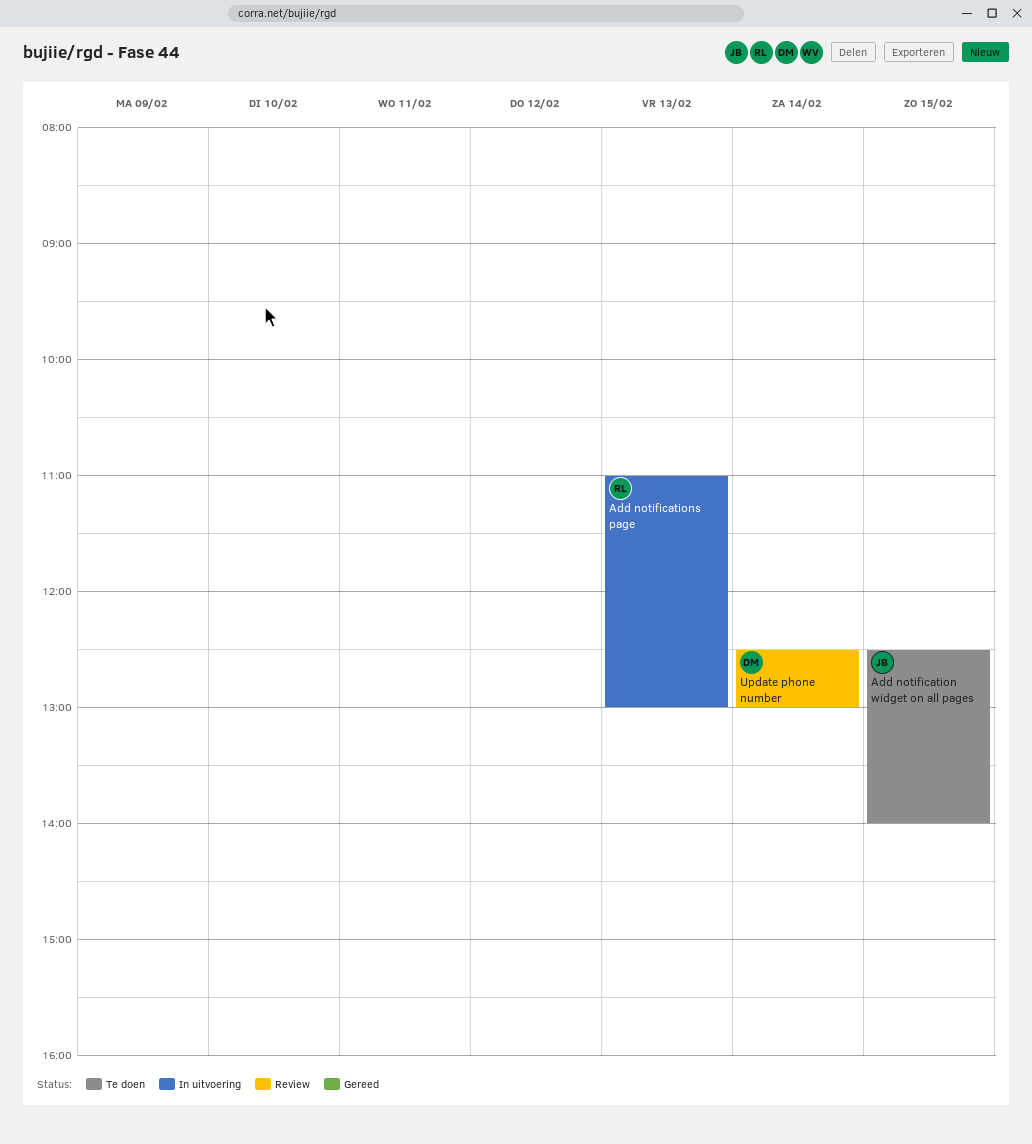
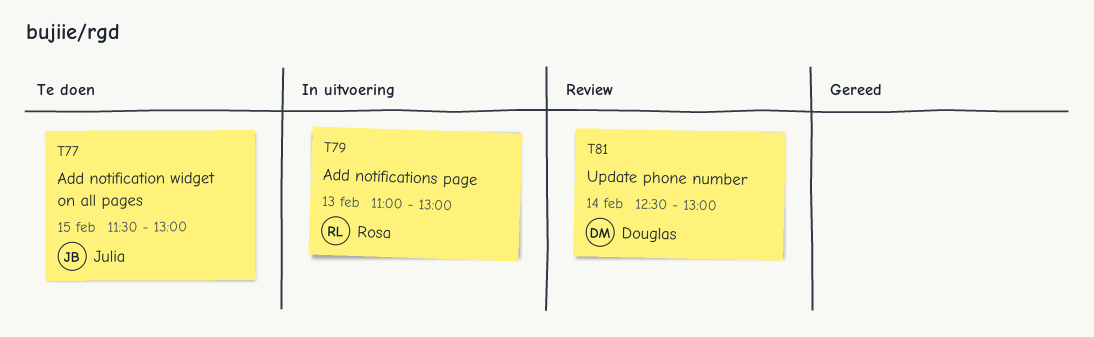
Add notification widget on all pages, begins: 12:30 -> 11:30
Add notification widget on all pages, ends: 14:00 -> 13:00

